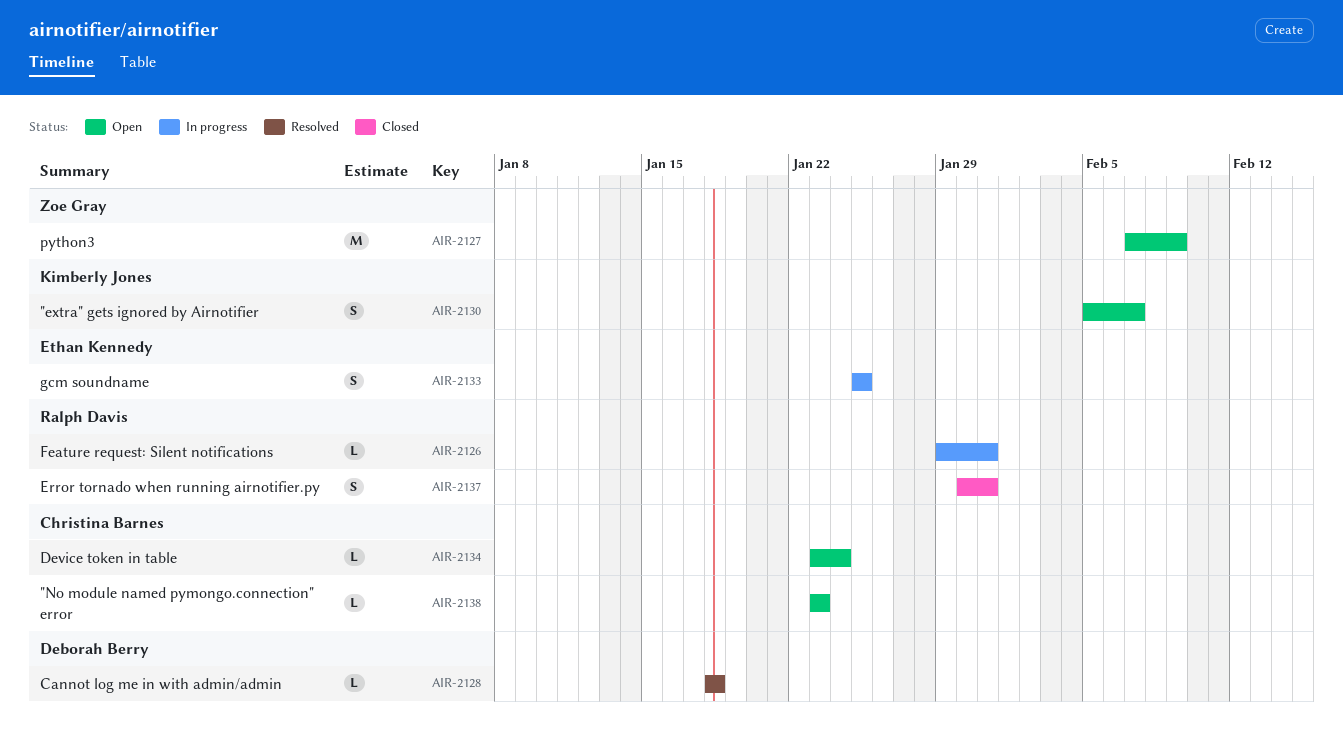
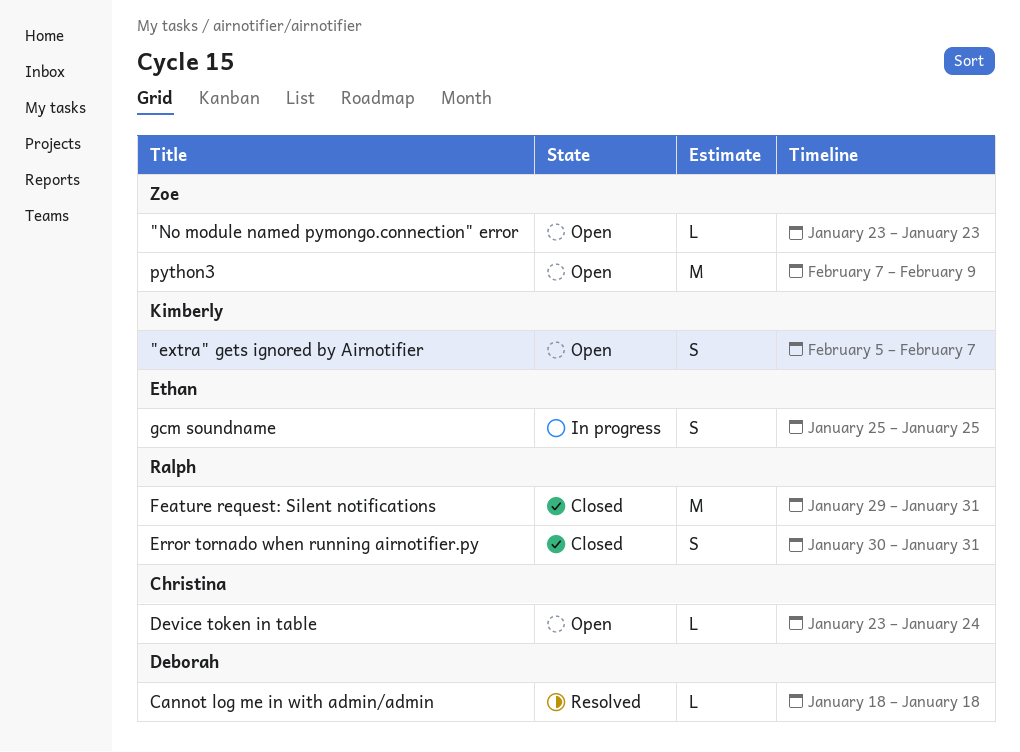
"No module named pymongo.connection" error, owner: Christina Barnes -> Zoe Gray
Feature request: Silent notifications, status: In progress -> Closed
Feature request: Silent notifications, estimate: L -> M

